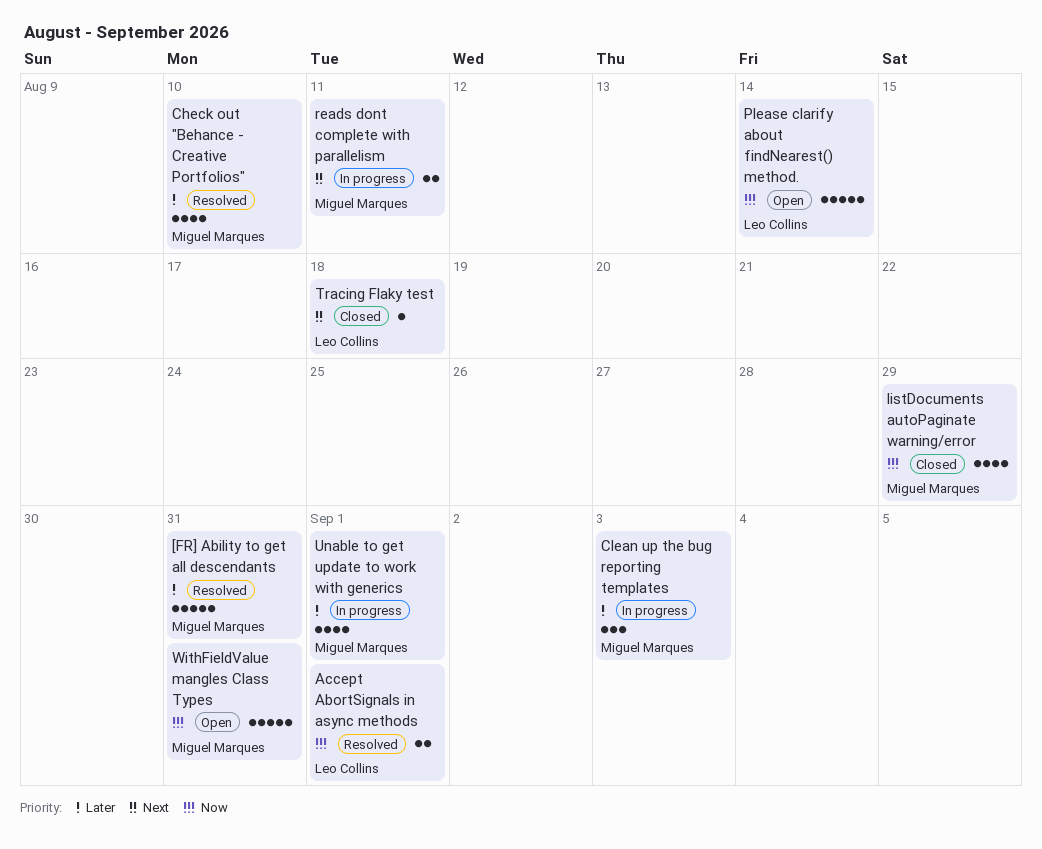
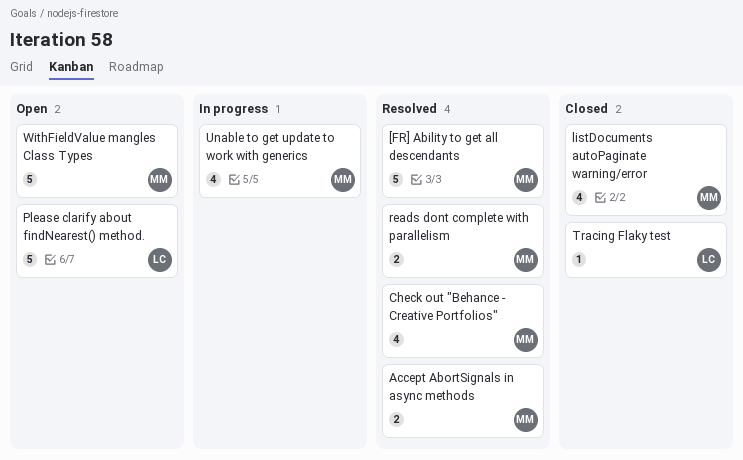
Accept AbortSignals in async methods, owner: Leo Collins -> Miguel Marques
Clean up the bug reporting templates: present -> none
reads dont complete with parallelism, status: In progress -> Resolved

